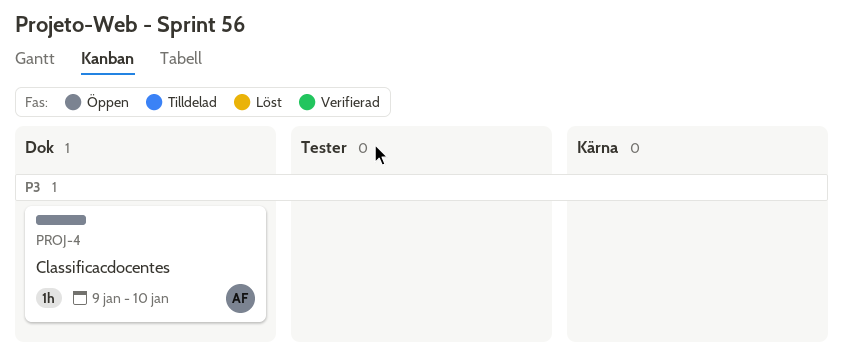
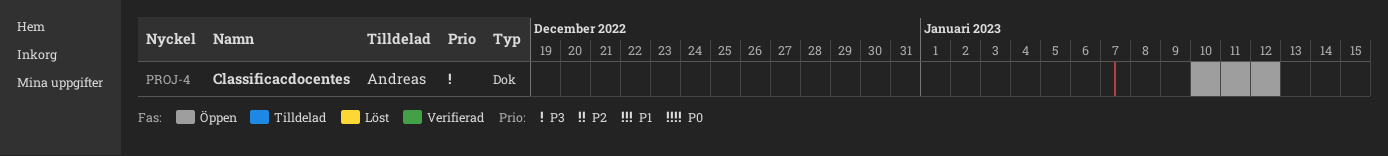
PROJ-4, start: Jan 9 -> Jan 10
PROJ-4, due: Jan 10 -> Jan 12

